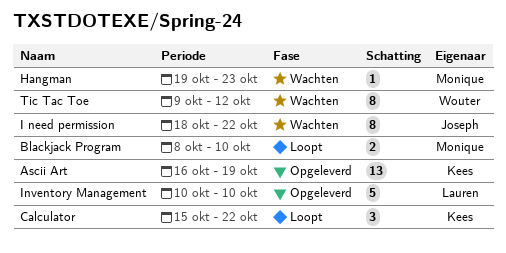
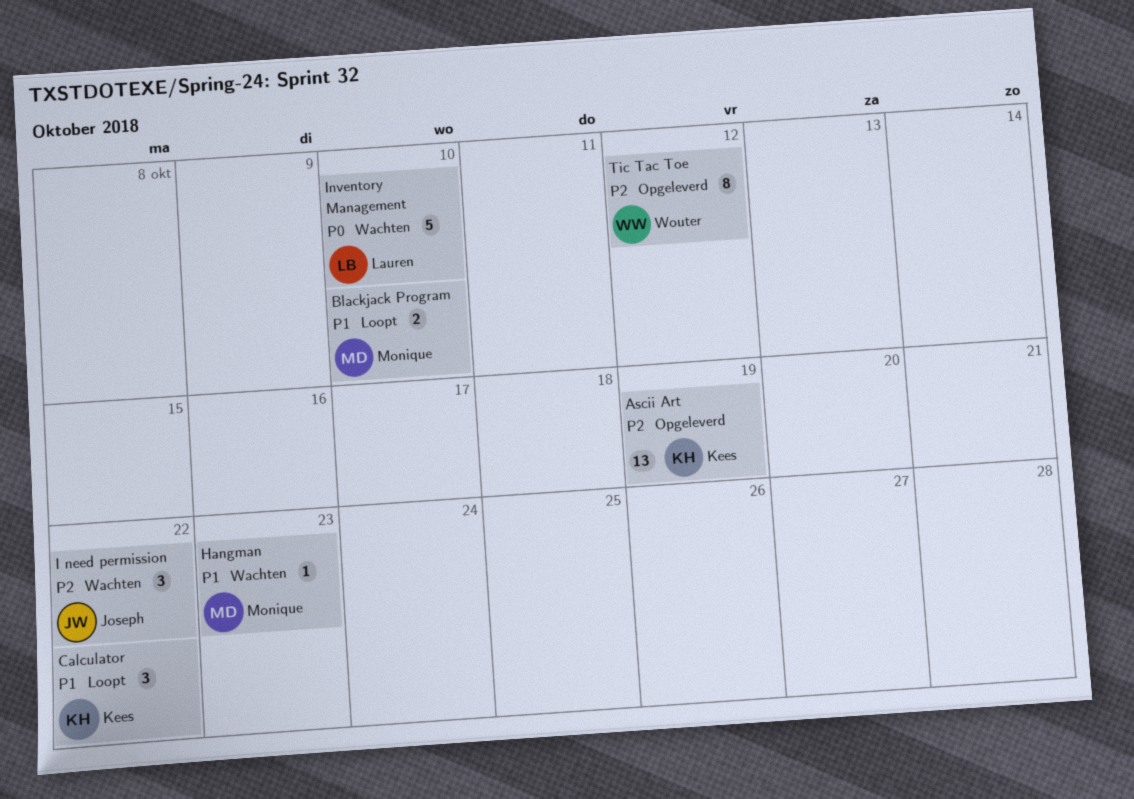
I need permission, estimate: 8 -> 3
Inventory Management, status: Opgeleverd -> Wachten
Tic Tac Toe, status: Wachten -> Opgeleverd

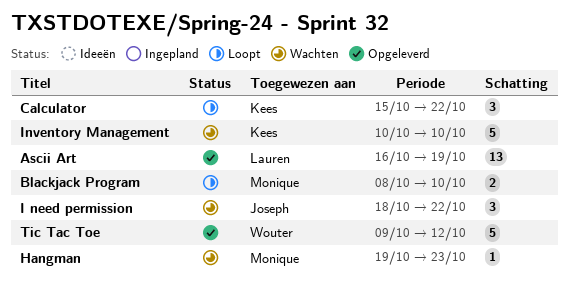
Ascii Art, owner: Kees -> Lauren
Inventory Management, owner: Lauren -> Kees
Tic Tac Toe, estimate: 8 -> 5

